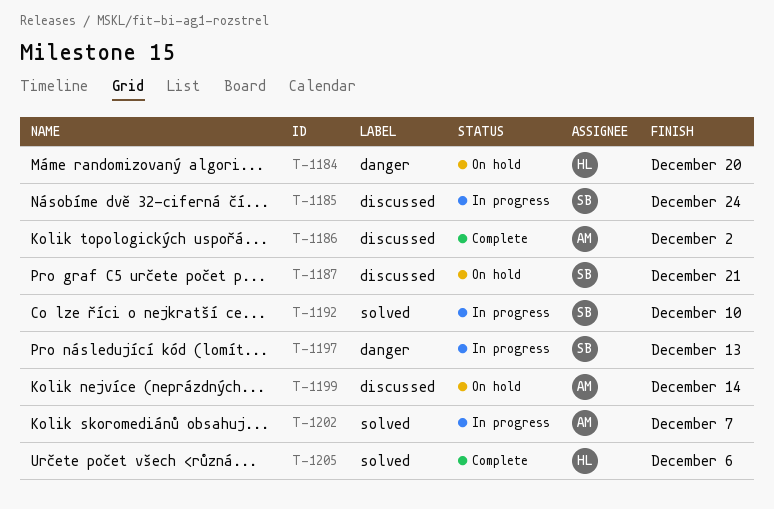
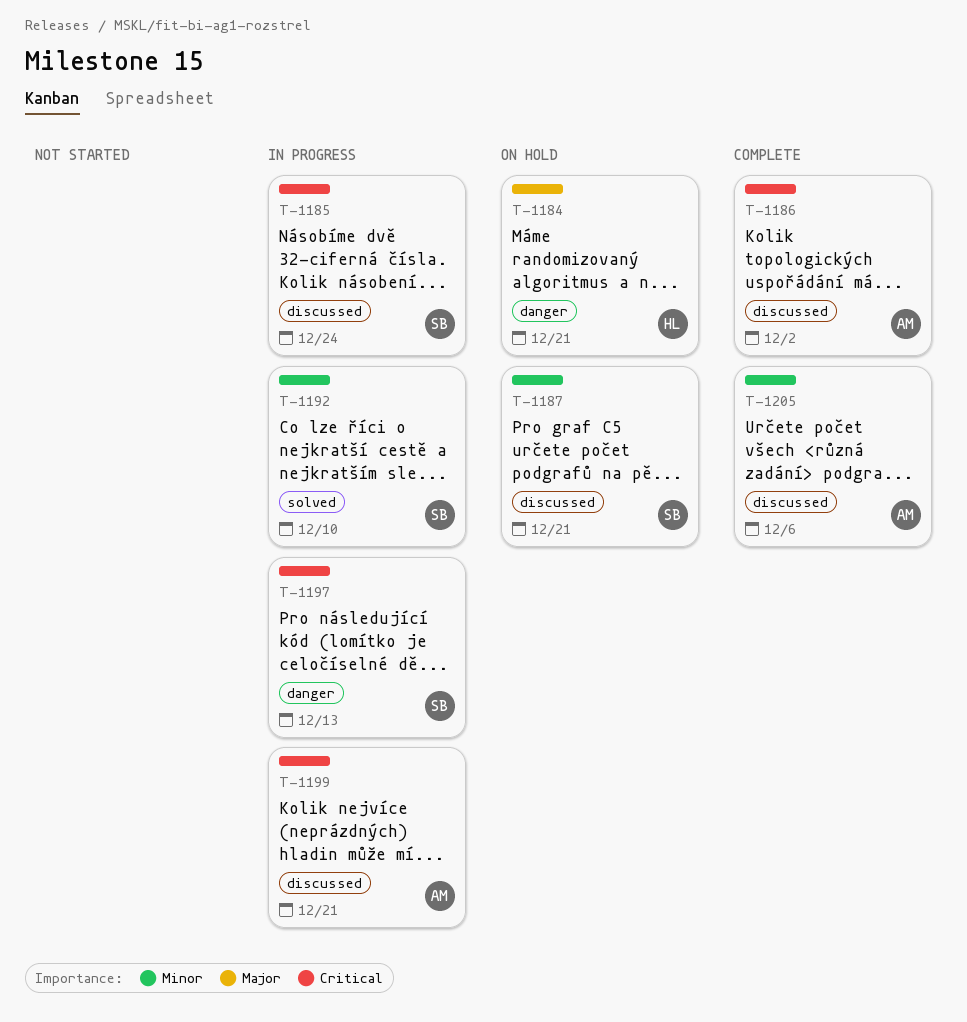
T-1184, due: Dec 20 -> Dec 21
T-1199, status: On hold -> In progress
T-1199, due: Dec 14 -> Dec 21
T-1202: present -> none
T-1205, owner: HL -> AM
T-1205, label: solved -> discussed

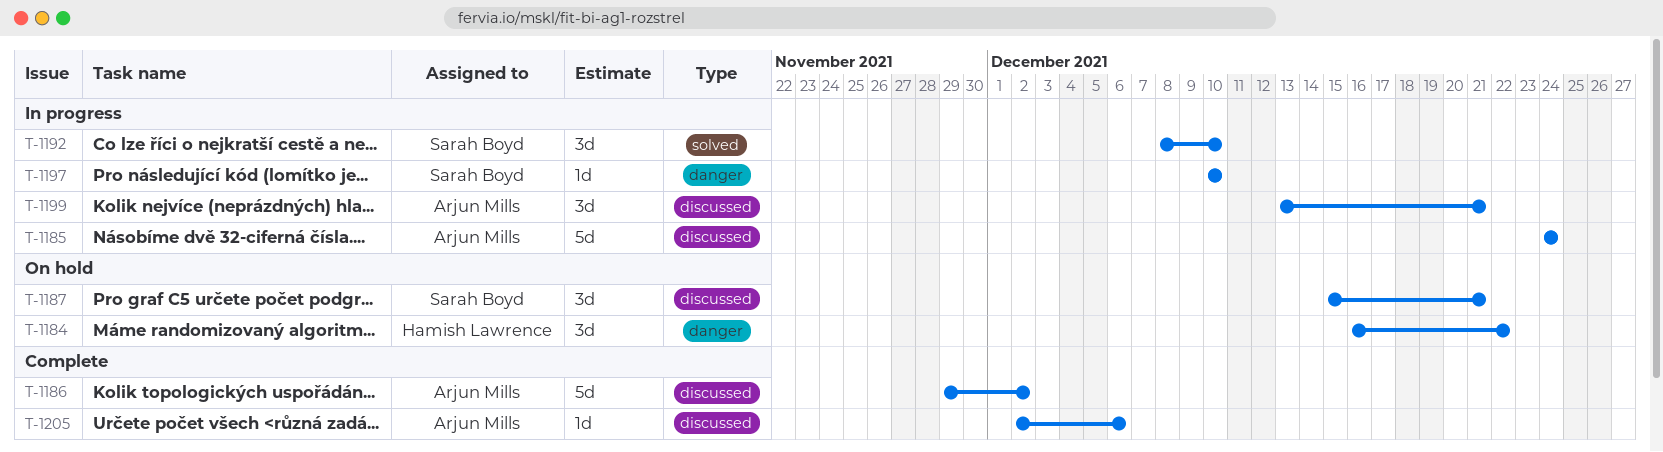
T-1184, due: Dec 21 -> Dec 22
T-1185, owner: Sarah Boyd -> Arjun Mills
T-1197, due: Dec 13 -> Dec 10

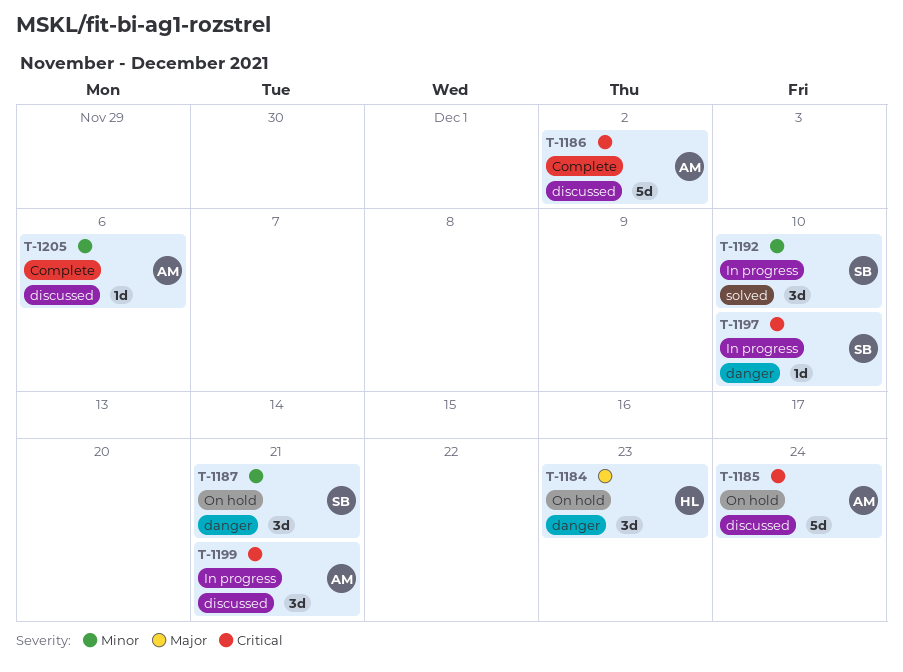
T-1184, due: Dec 22 -> Dec 23
T-1185, status: In progress -> On hold
T-1187, label: discussed -> danger

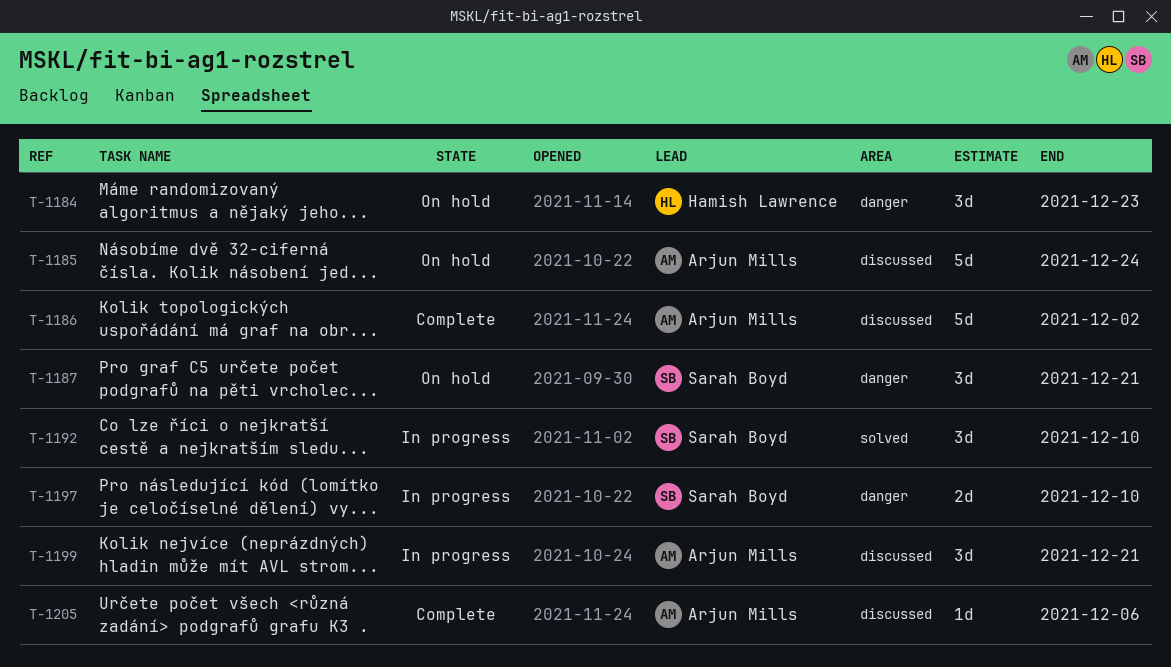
T-1197, estimate: 1d -> 2d

